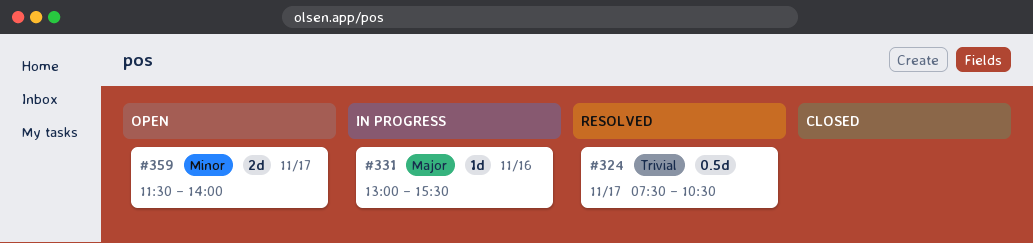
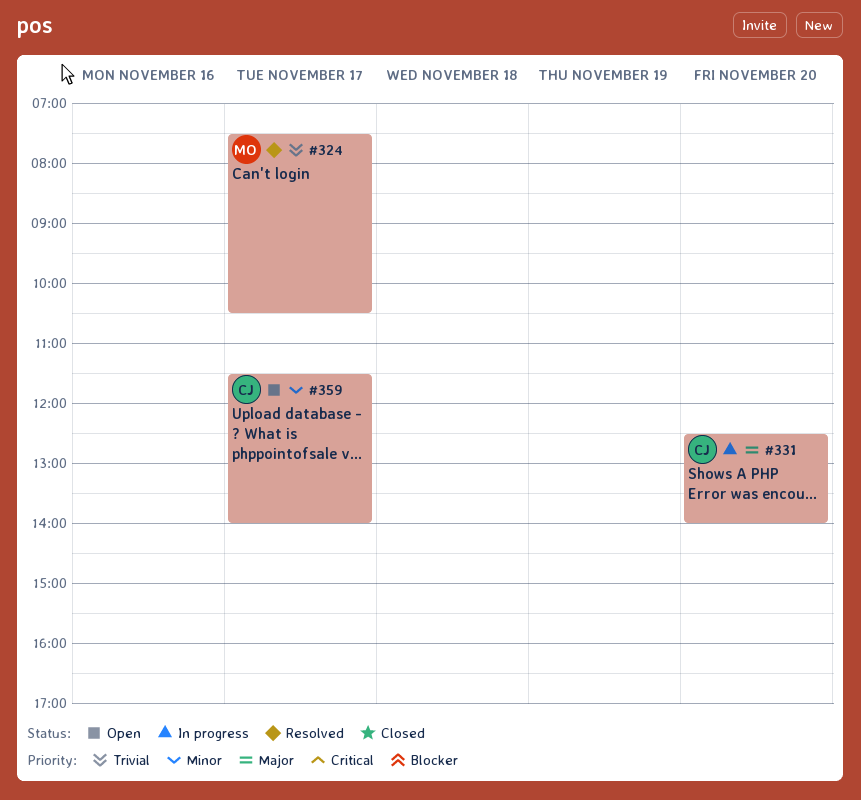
#331, day: Nov 16 -> Nov 20
#331, begins: 13:00 -> 12:30
#331, ends: 15:30 -> 14:00

